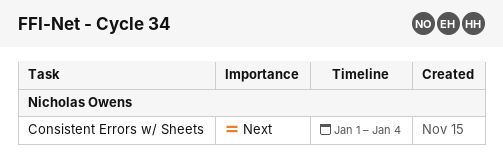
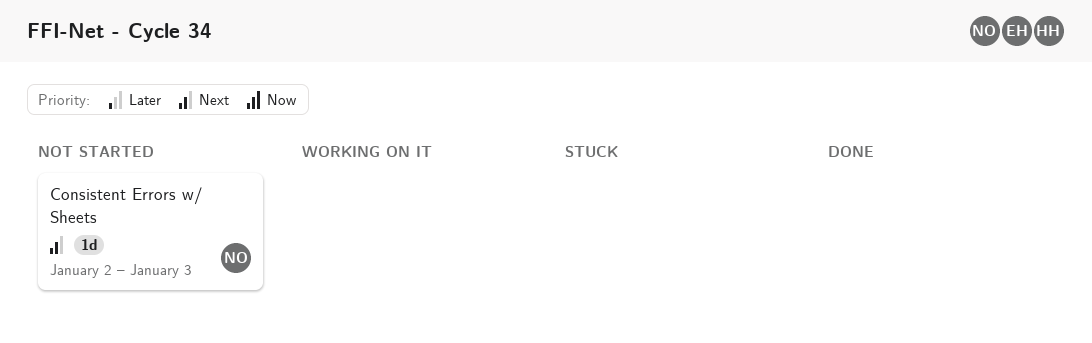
Consistent Errors w/ Sheets, start: Jan 1 -> Jan 2
Consistent Errors w/ Sheets, due: Jan 4 -> Jan 3

